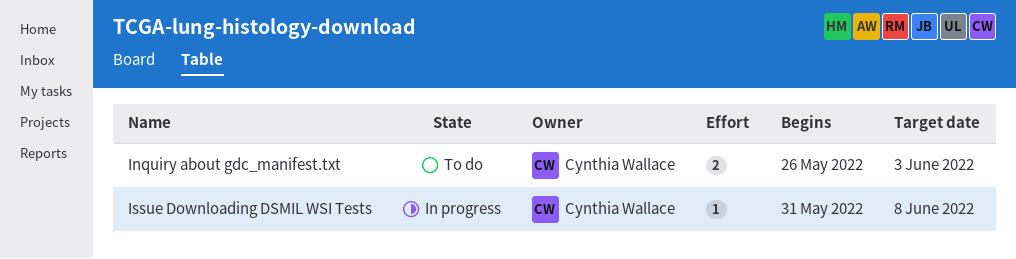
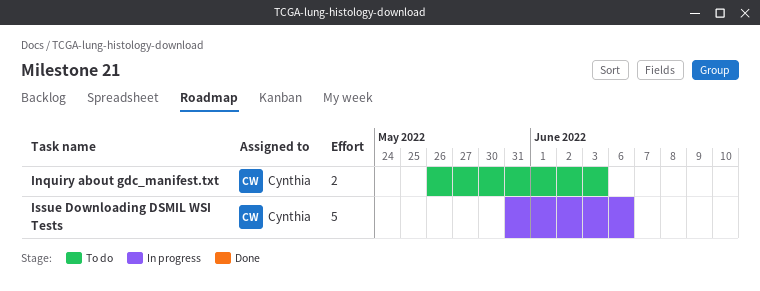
Issue Downloading DSMIL WSI Tests, estimate: 1 -> 5
Issue Downloading DSMIL WSI Tests, due: Jun 8 -> Jun 6

